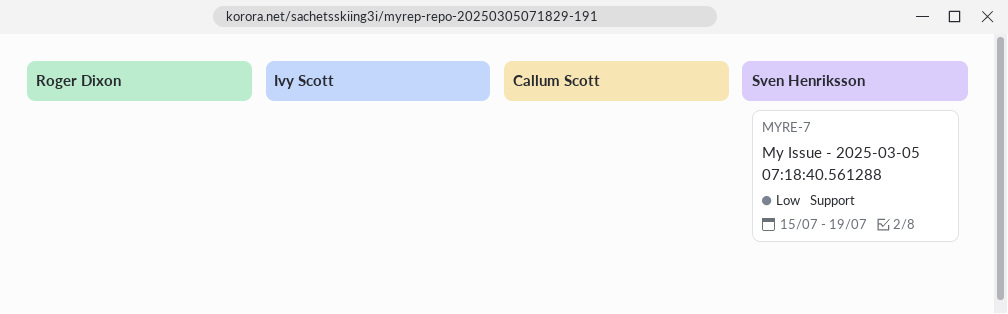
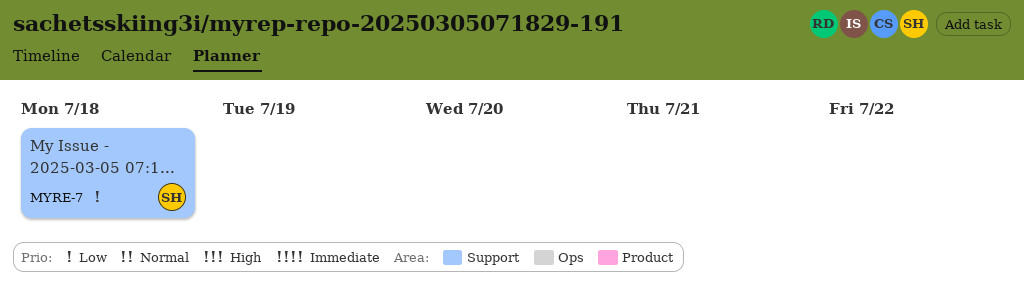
MYRE-7, due: Jul 19 -> Jul 18

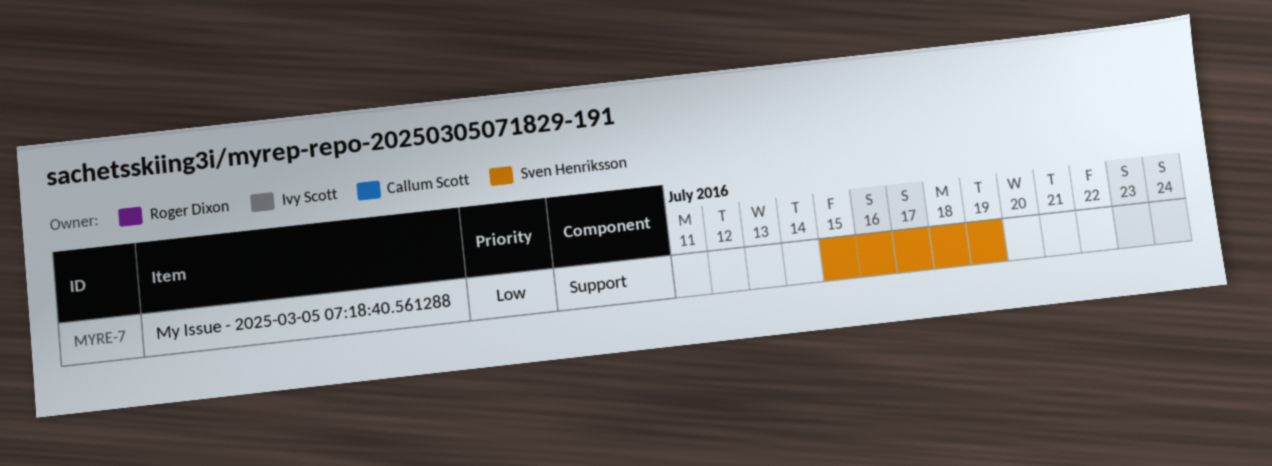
MYRE-7, due: Jul 18 -> Jul 19

